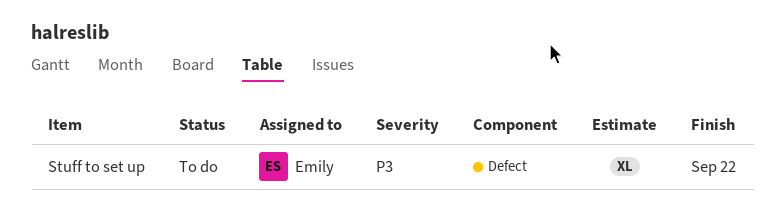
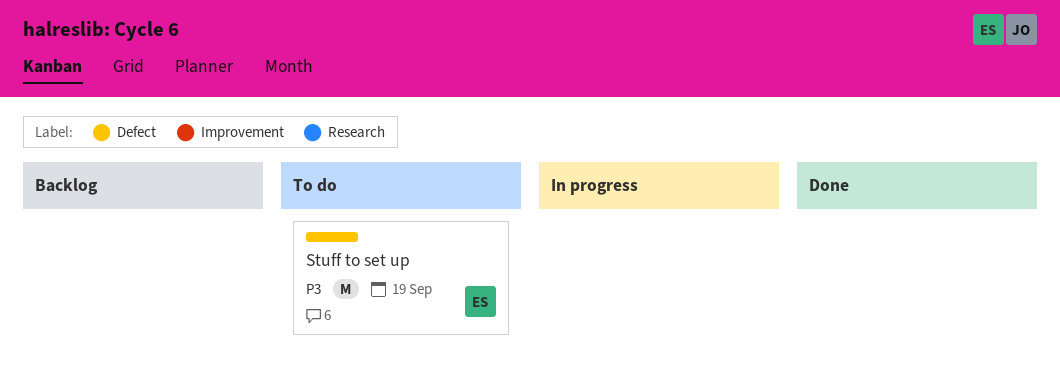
Stuff to set up, estimate: XL -> M
Stuff to set up, due: Sep 22 -> Sep 19

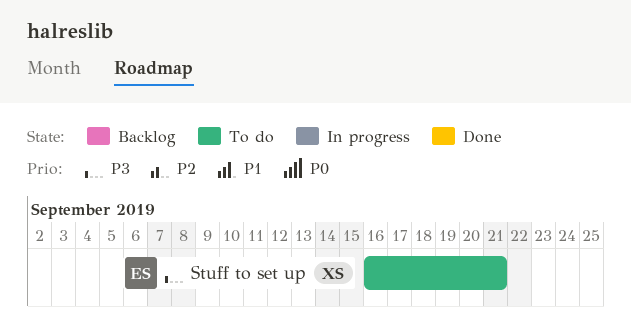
Stuff to set up, estimate: M -> XS
Stuff to set up, due: Sep 19 -> Sep 21

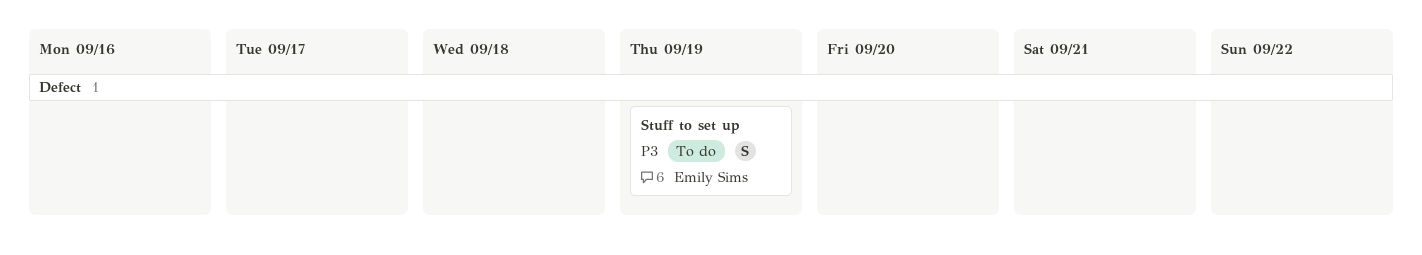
Stuff to set up, estimate: XS -> S
Stuff to set up, due: Sep 21 -> Sep 19

